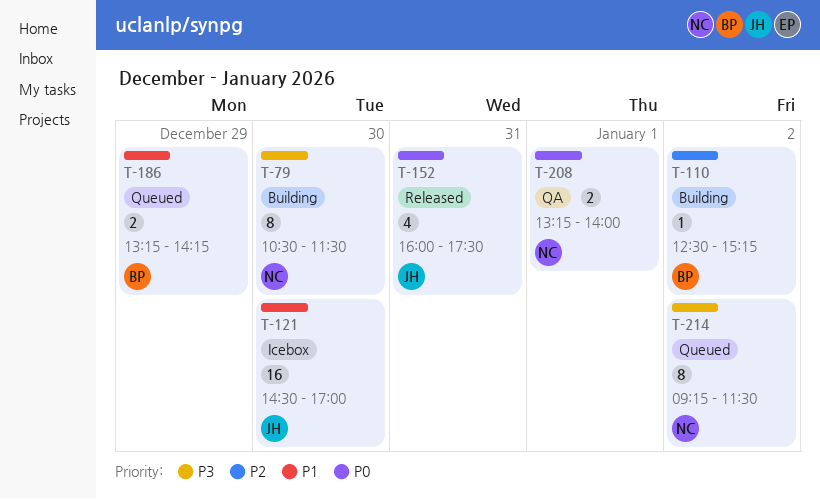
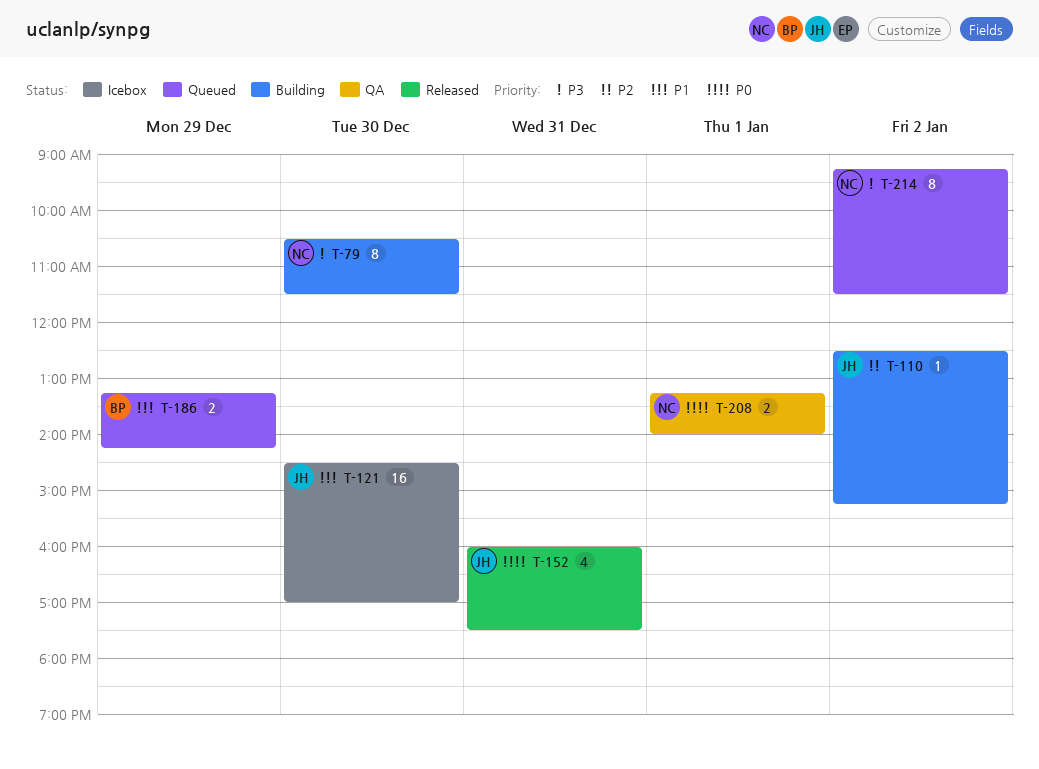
T-110, owner: BP -> JH

